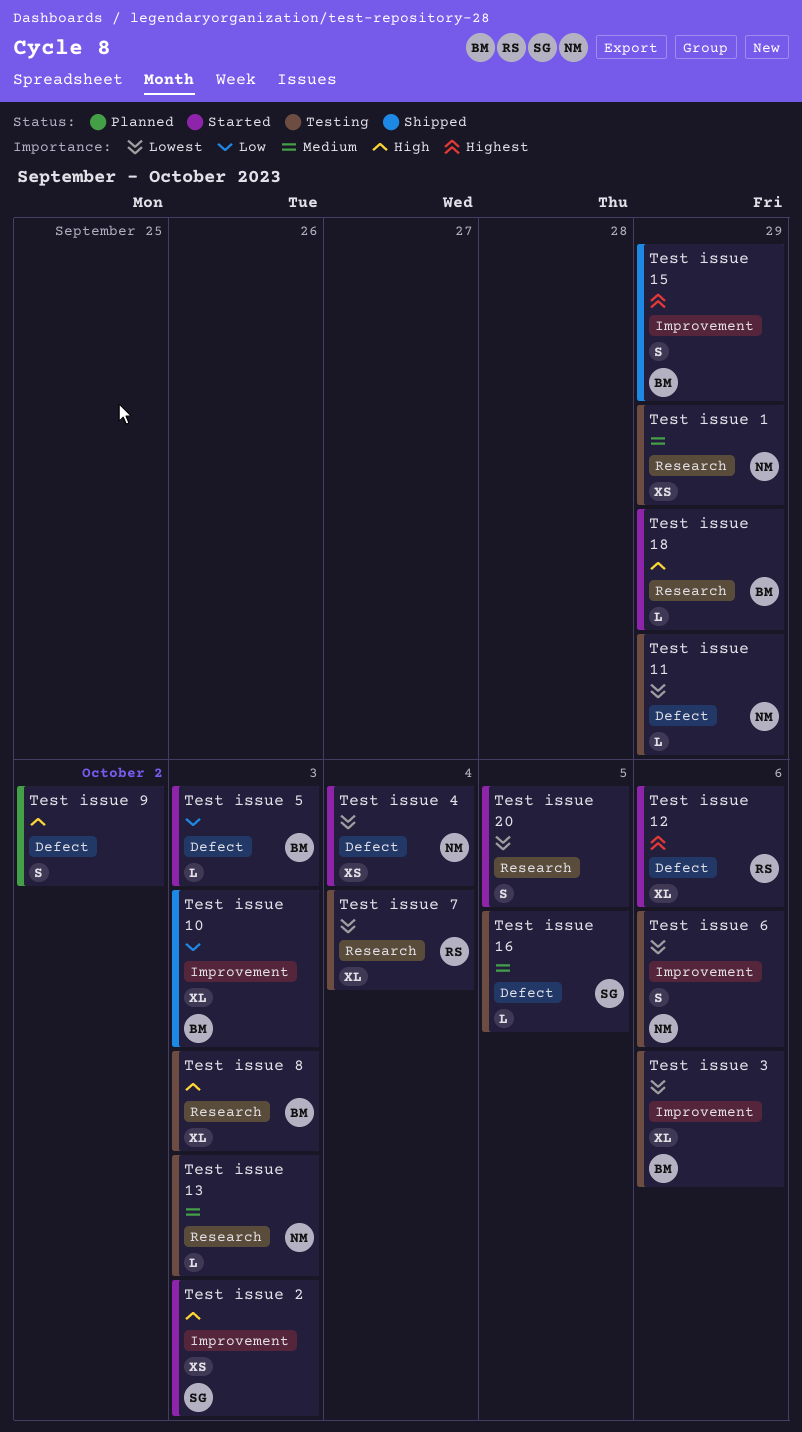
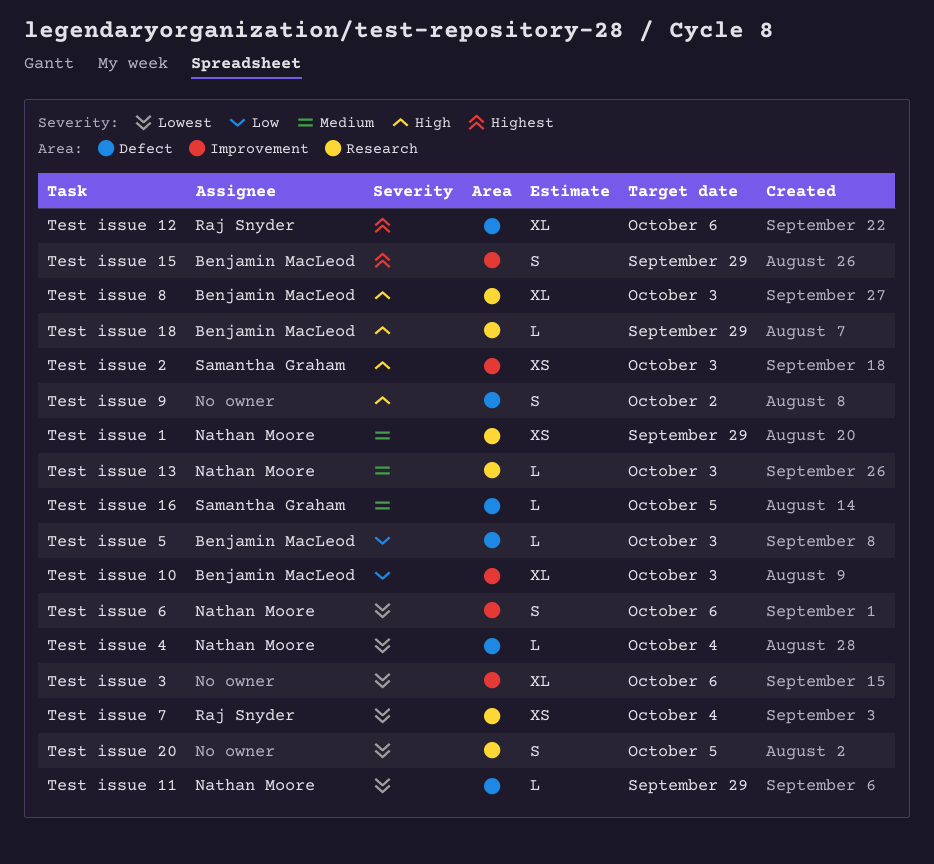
Test issue 3, owner: Benjamin MacLeod -> none
Test issue 4, estimate: XS -> L
Test issue 7, estimate: XL -> XS

